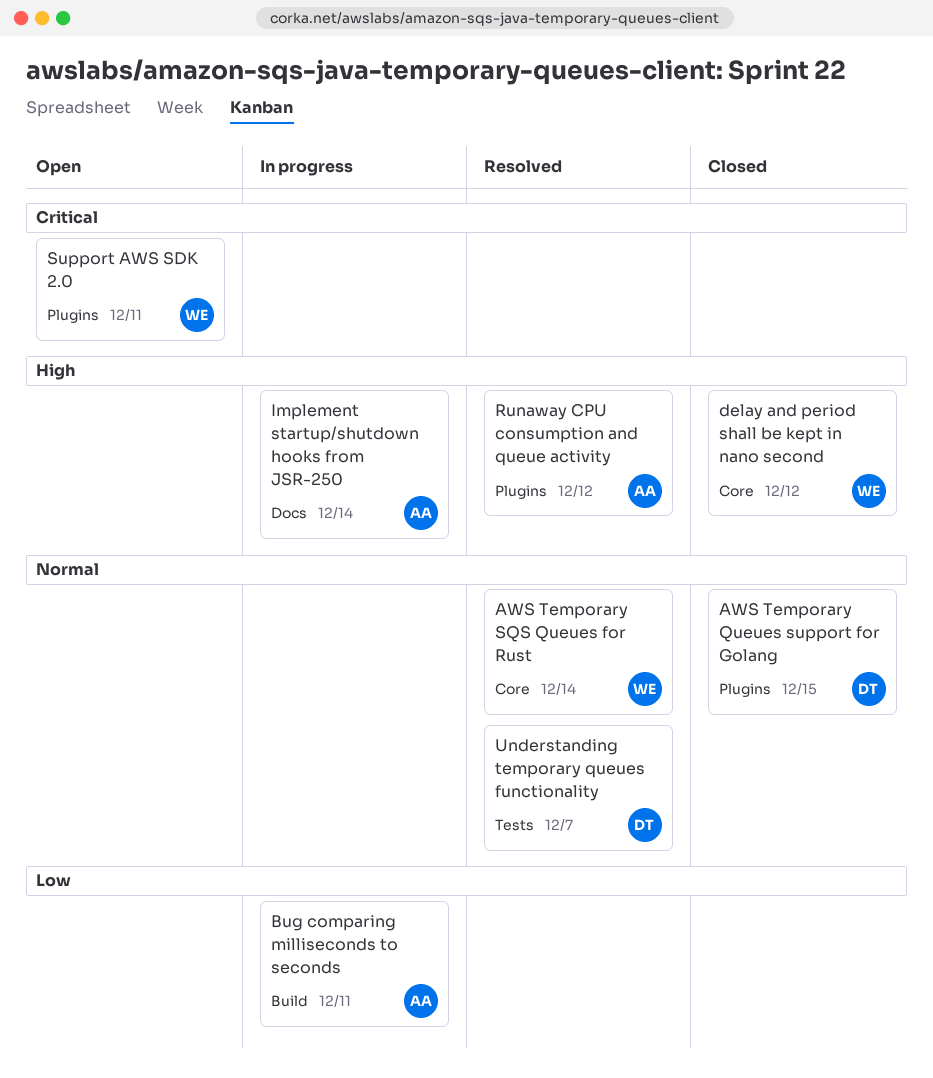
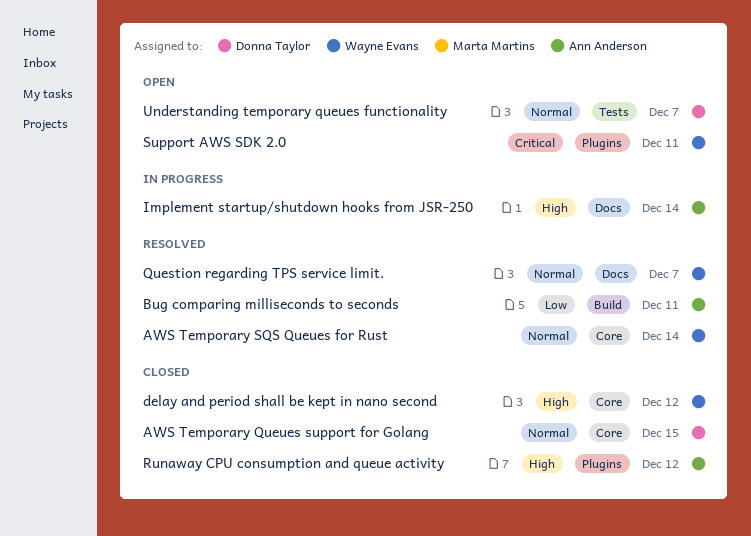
AWS Temporary Queues support for Golang, label: Plugins -> Core
Bug comparing milliseconds to seconds, status: In progress -> Resolved
Question regarding TPS service limit.: none -> present
Runaway CPU consumption and queue activity, status: Resolved -> Closed
Understanding temporary queues functionality, status: Resolved -> Open

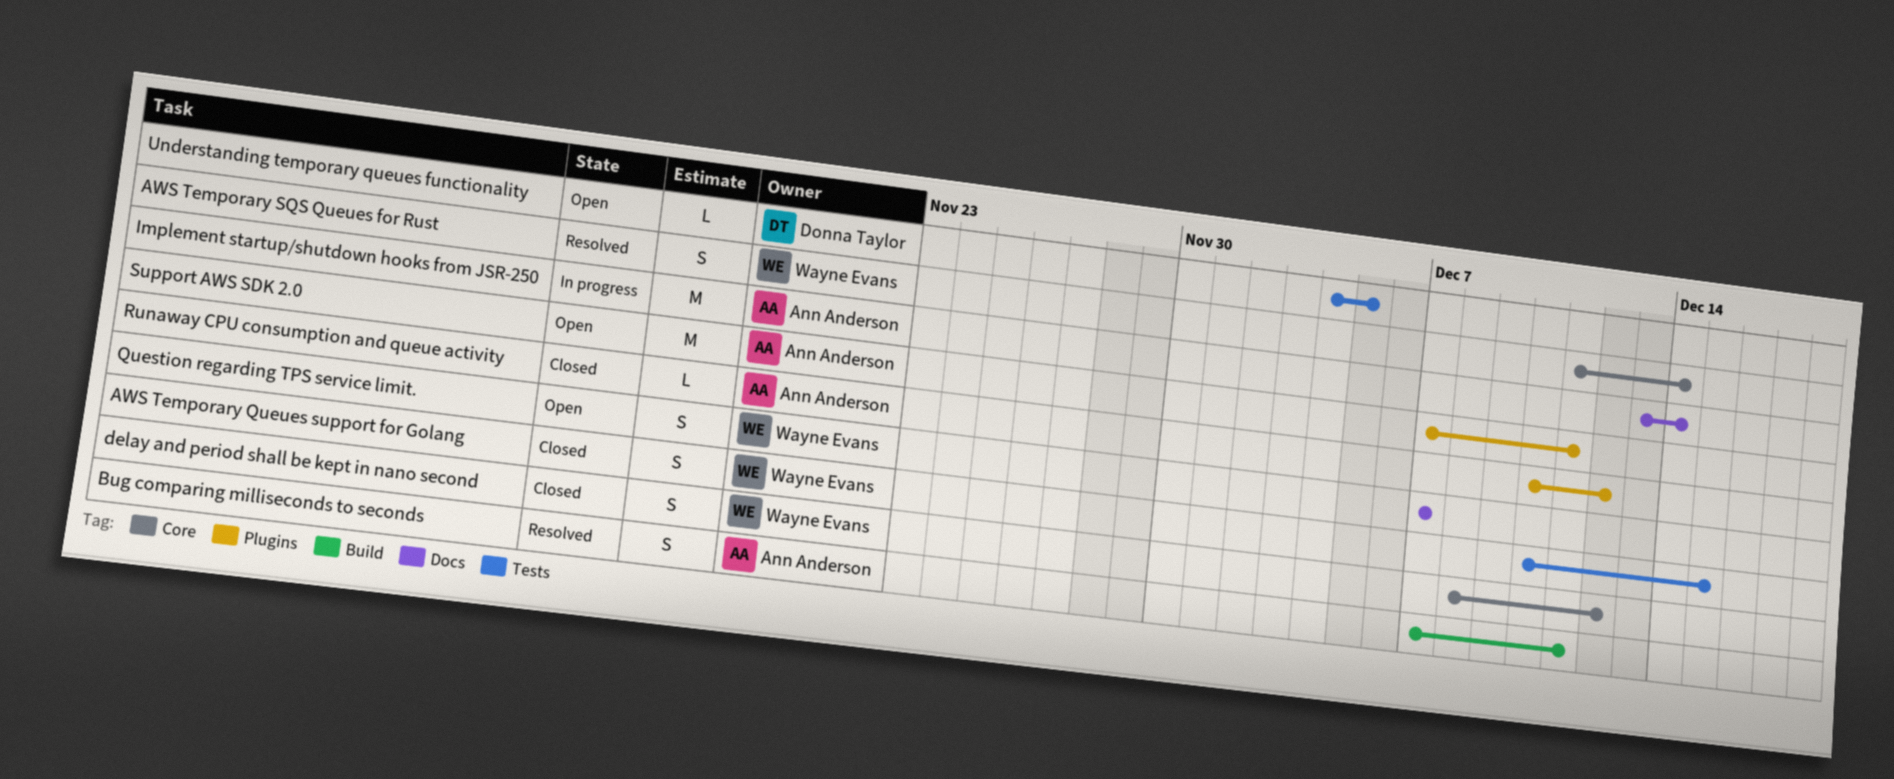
AWS Temporary Queues support for Golang, owner: Donna Taylor -> Wayne Evans
AWS Temporary Queues support for Golang, label: Core -> Tests
Question regarding TPS service limit., status: Resolved -> Open
Support AWS SDK 2.0, owner: Wayne Evans -> Ann Anderson
Understanding temporary queues functionality, due: Dec 7 -> Dec 5

